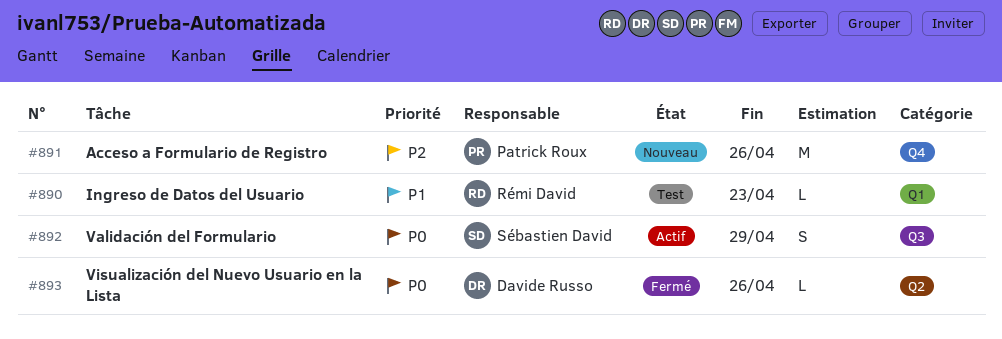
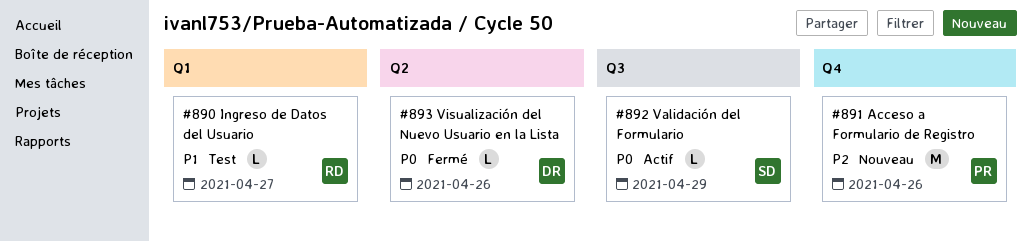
#890, due: Apr 23 -> Apr 27
#892, estimate: S -> L

